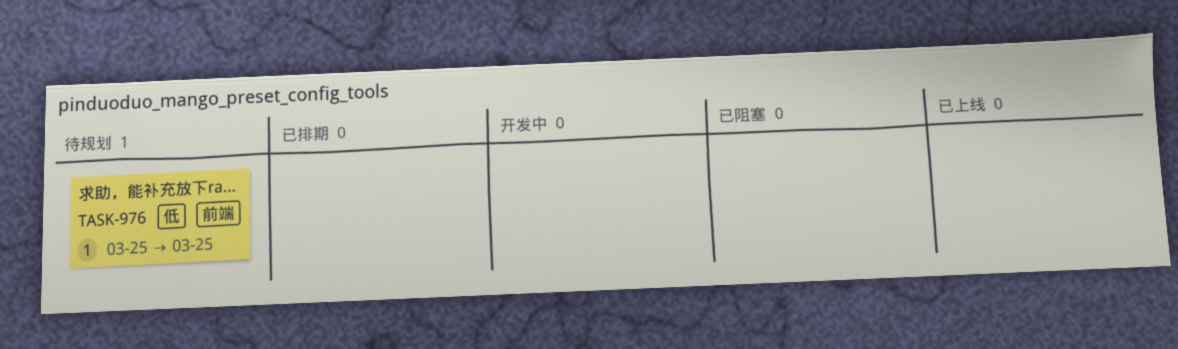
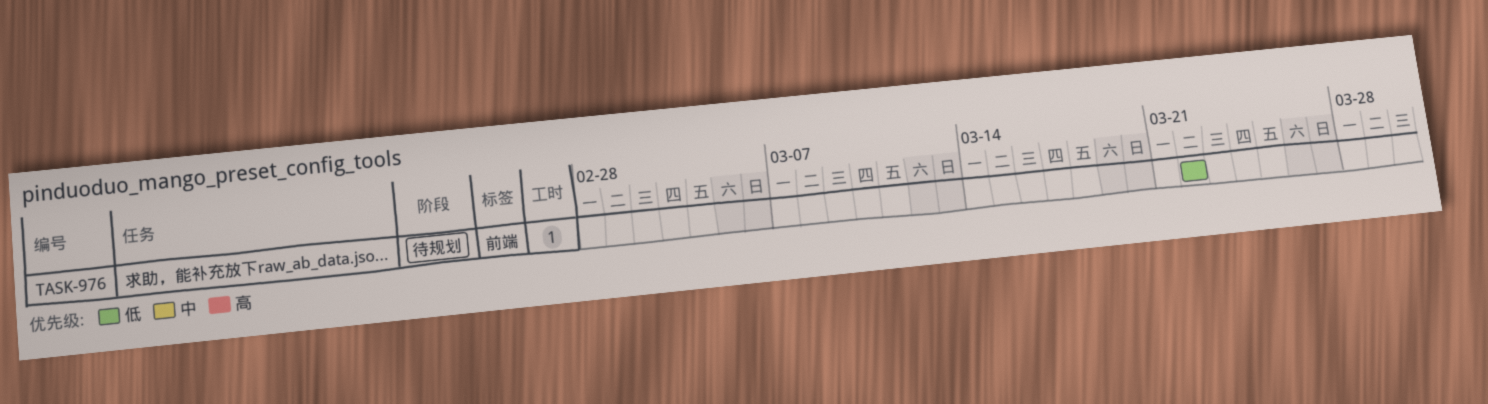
TASK-976, start: Mar 25 -> Mar 22
TASK-976, due: Mar 25 -> Mar 22

